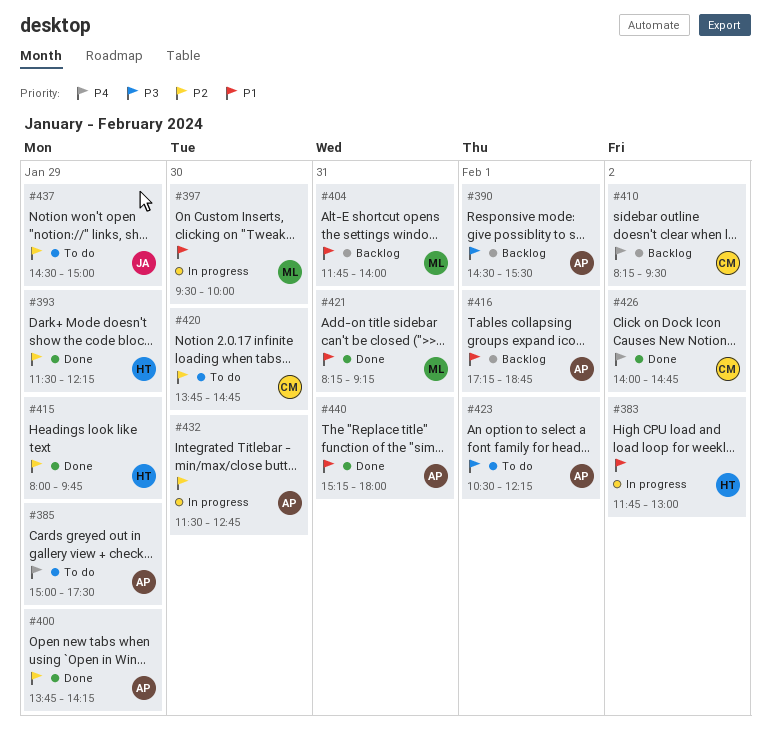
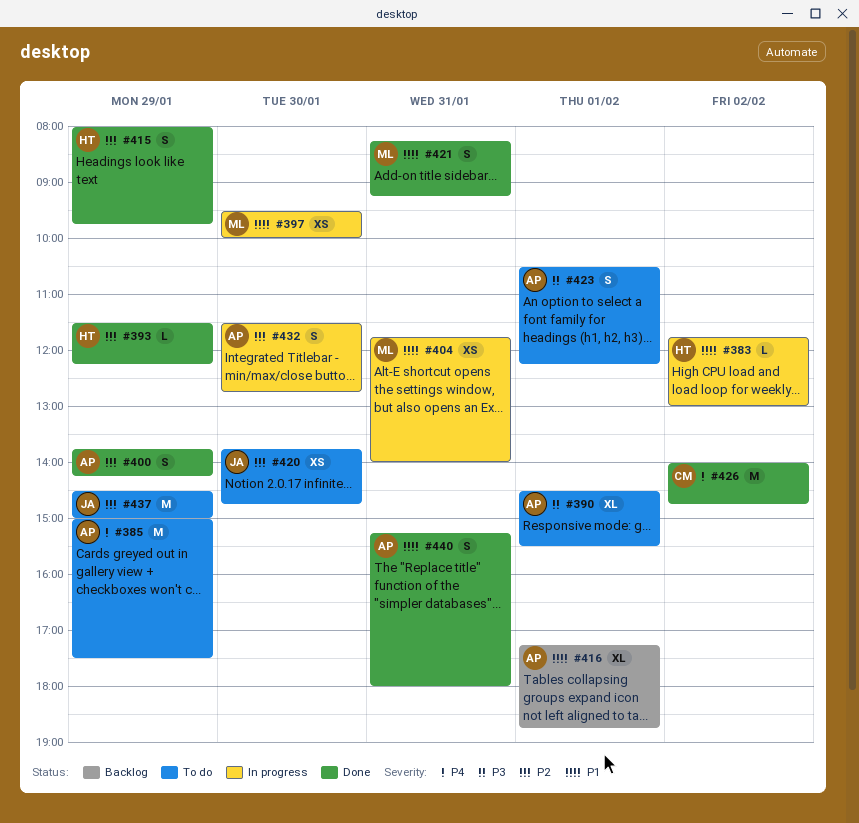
#390, status: Backlog -> To do
#404, status: Backlog -> In progress
#410: present -> none
#420, owner: CM -> JA

